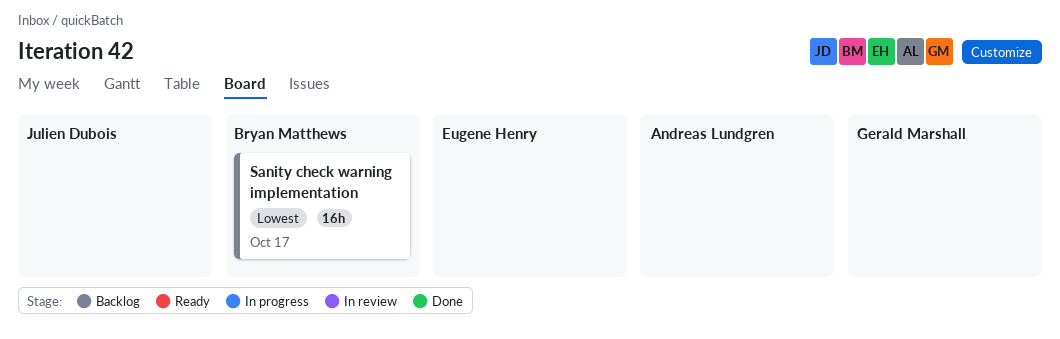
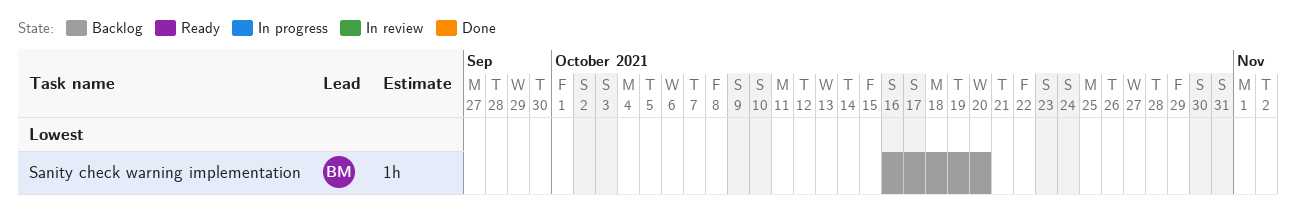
Sanity check warning implementation, estimate: 16h -> 1h
Sanity check warning implementation, due: Oct 17 -> Oct 20

